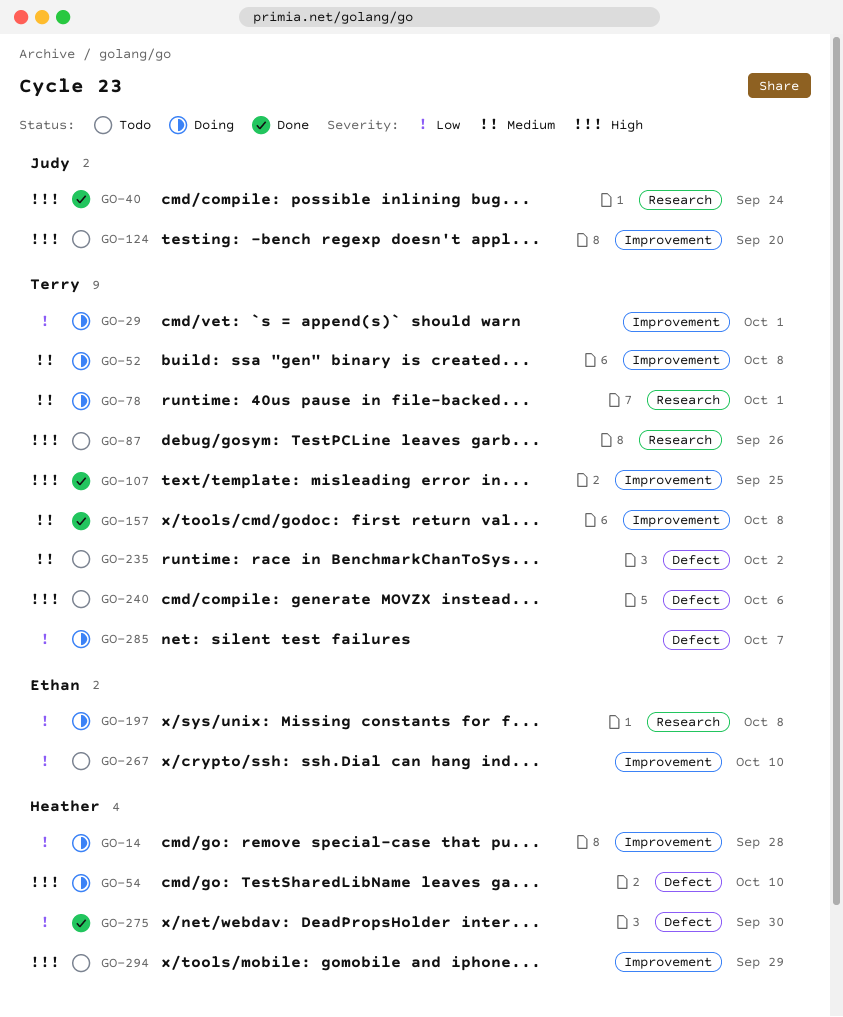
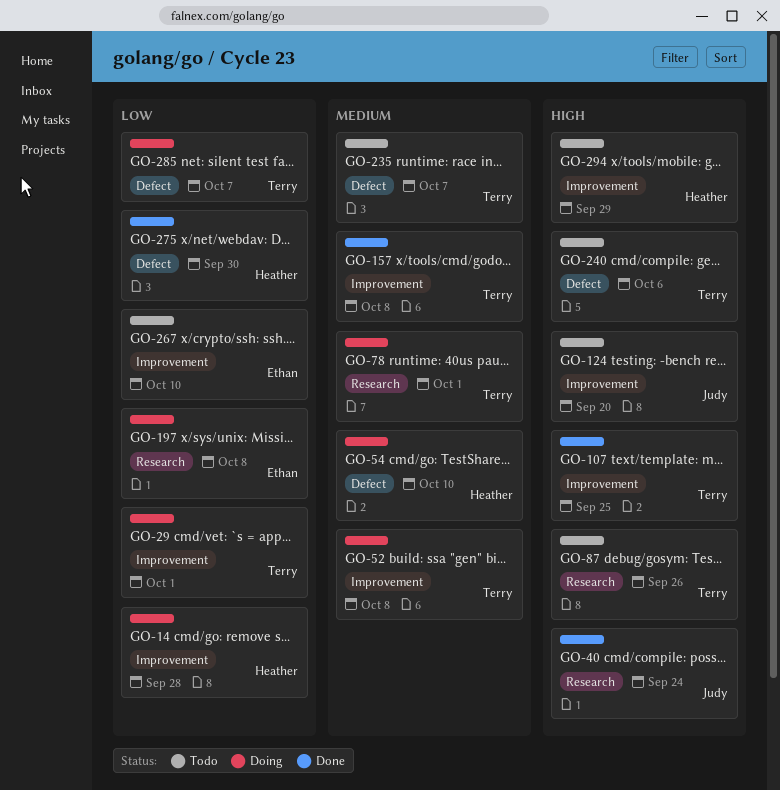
GO-54, priority: High -> Medium
GO-235, due: Oct 2 -> Oct 7

